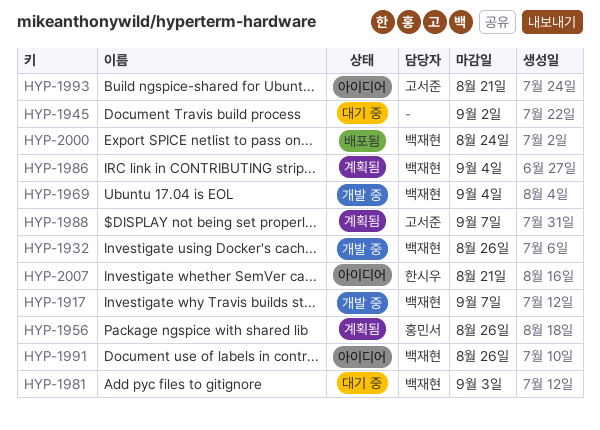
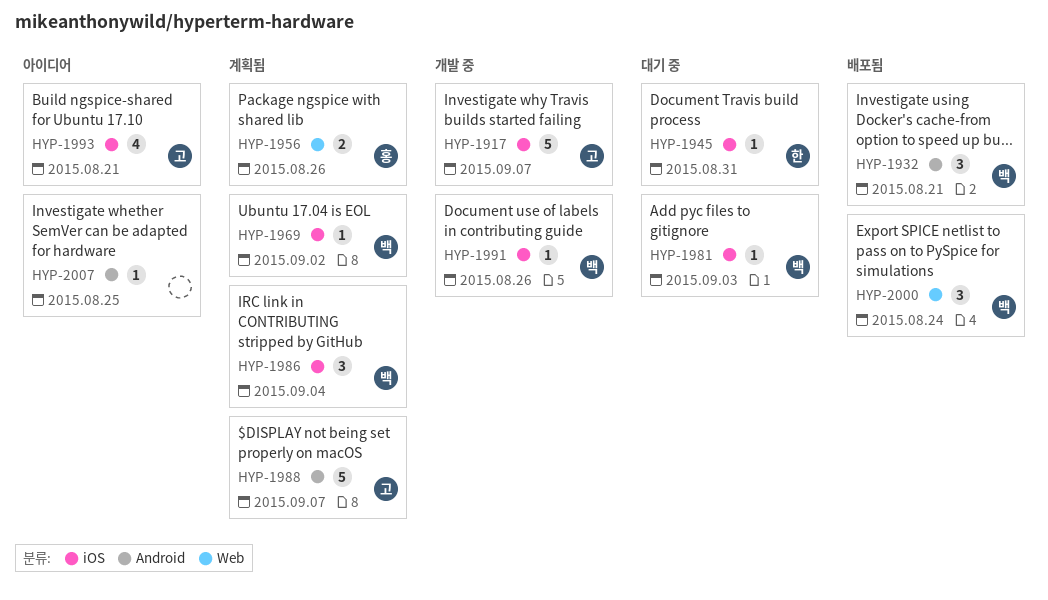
HYP-1917, owner: 백재현 -> 고서준
HYP-1932, status: 개발 중 -> 배포됨
HYP-1932, due: Aug 26 -> Aug 21
HYP-1945, owner: none -> 한시우
HYP-1945, due: Sep 2 -> Aug 31
HYP-1969, status: 개발 중 -> 계획됨
HYP-1969, due: Sep 4 -> Sep 2
HYP-1991, status: 아이디어 -> 개발 중
HYP-2007, owner: 한시우 -> none
HYP-2007, due: Aug 21 -> Aug 25

